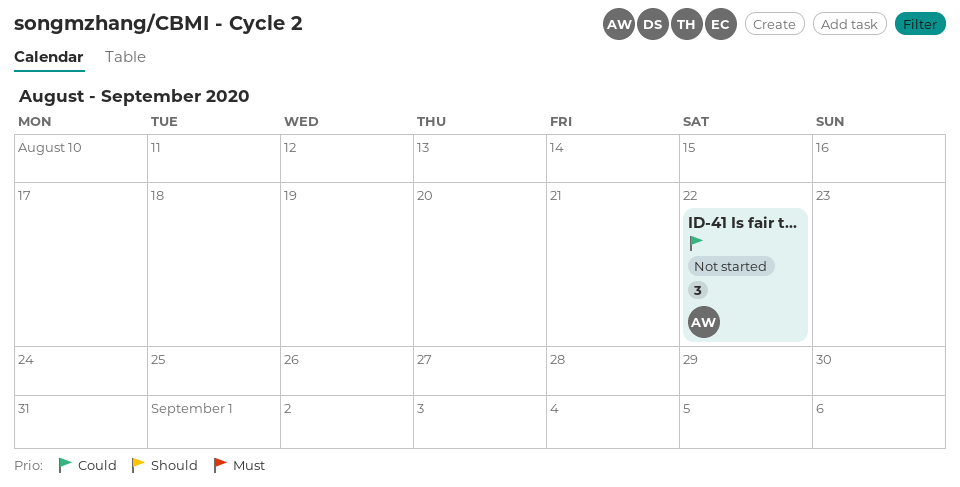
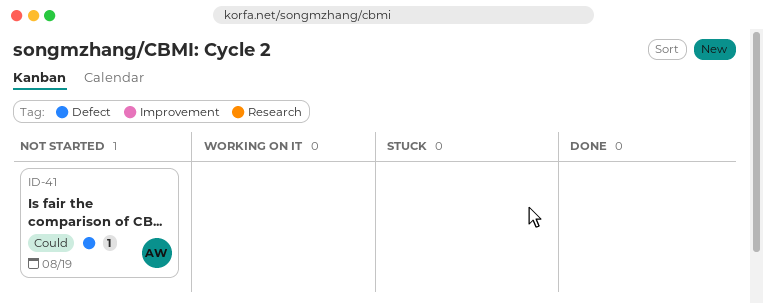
ID-41, estimate: 3 -> 1
ID-41, due: Aug 22 -> Aug 19

